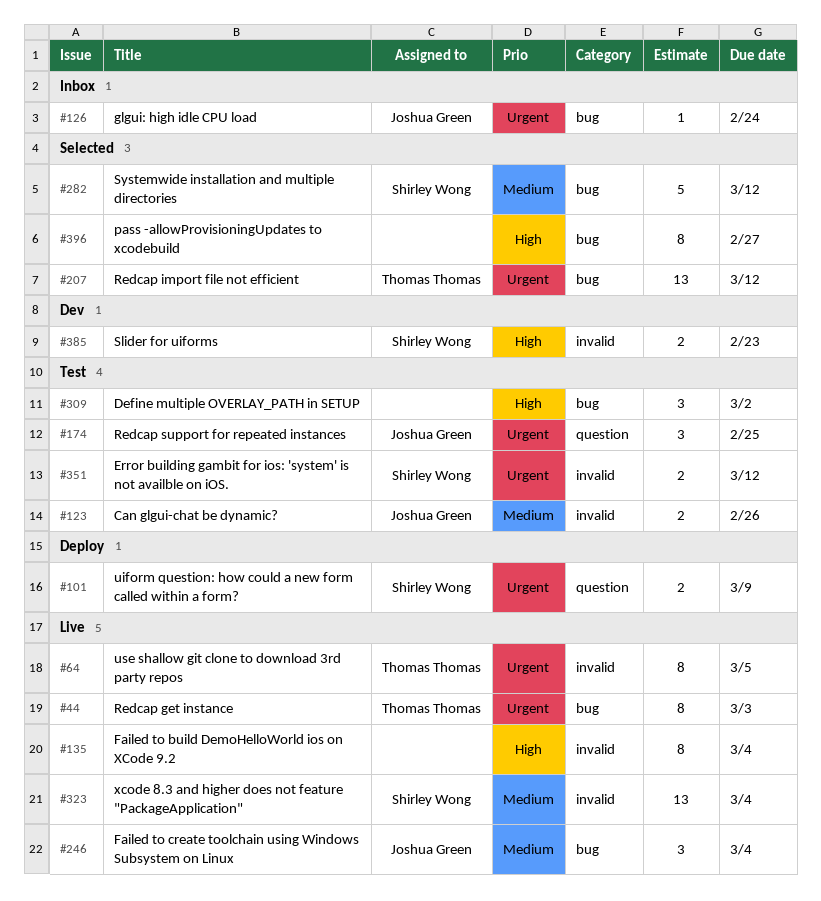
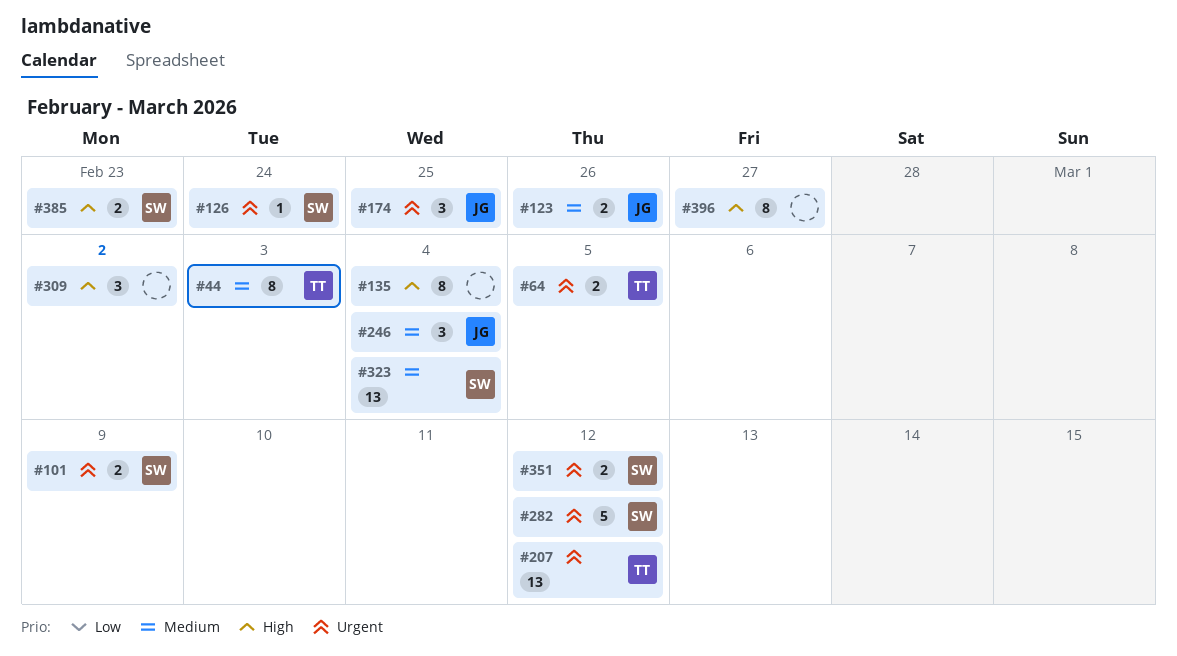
#44, priority: Urgent -> Medium
#64, estimate: 8 -> 2
#126, owner: Joshua Green -> Shirley Wong
#282, priority: Medium -> Urgent

